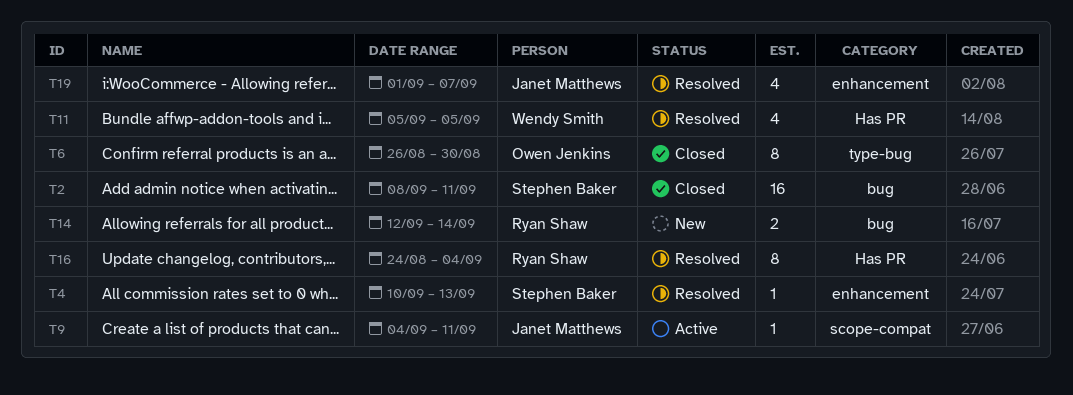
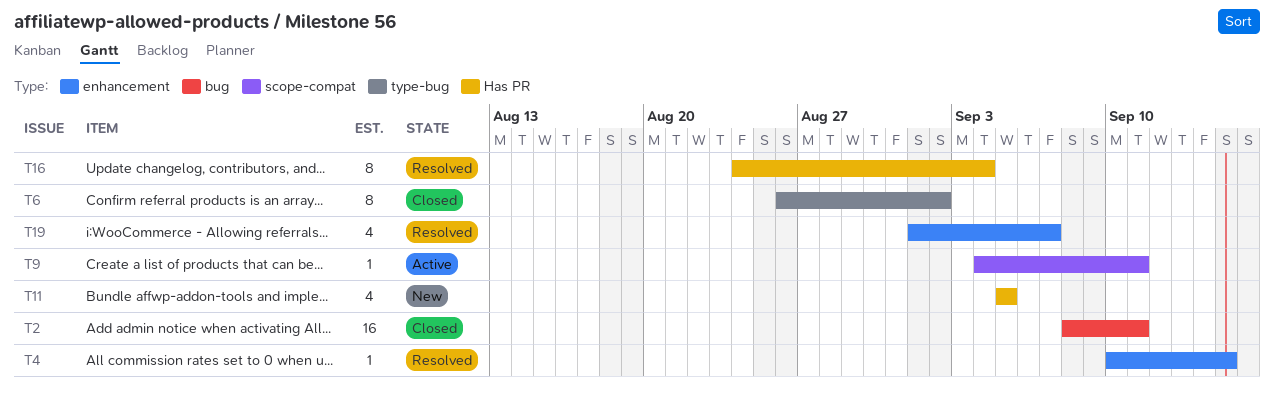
T4, due: Sep 13 -> Sep 15
T6, due: Aug 30 -> Sep 2
T11, status: Resolved -> New
T14: present -> none

